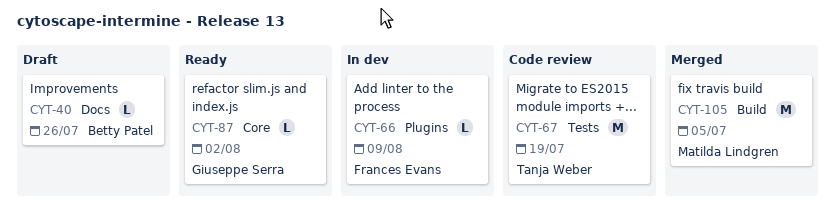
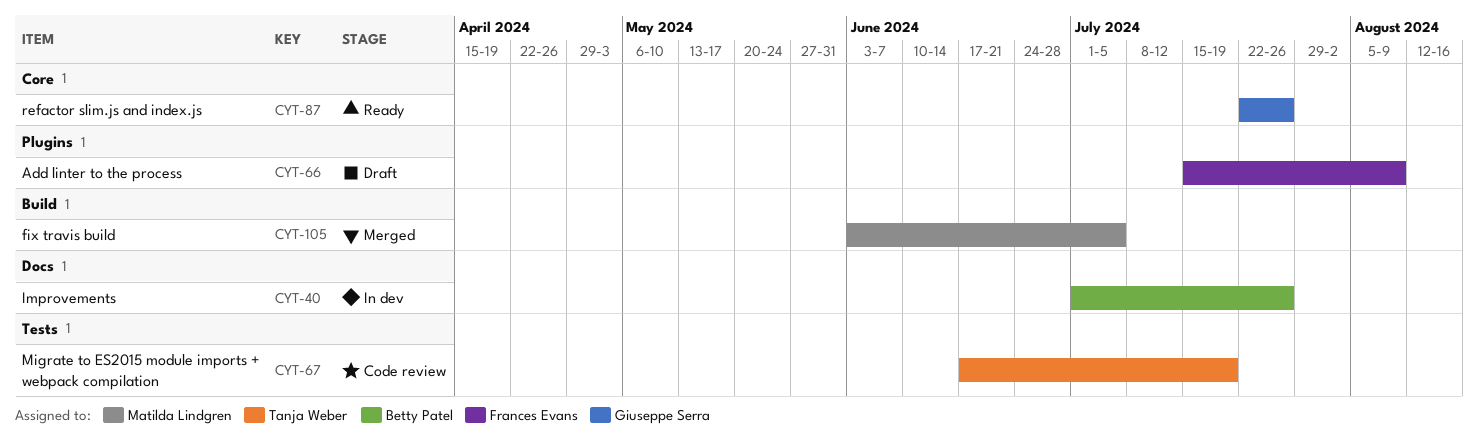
CYT-40, status: Draft -> In dev
CYT-66, status: In dev -> Draft
CYT-87, due: Aug 2 -> Jul 26

